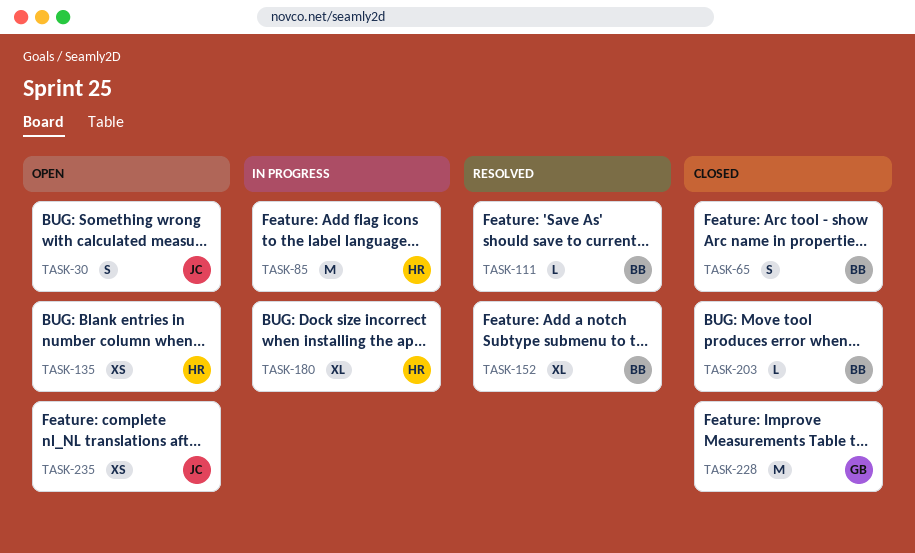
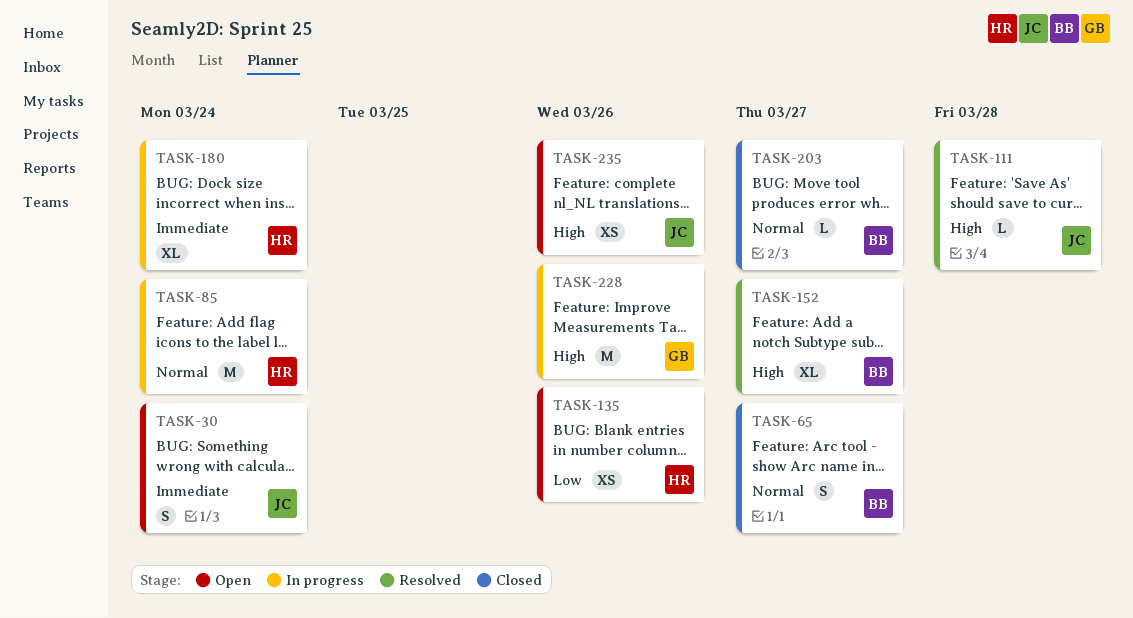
TASK-111, owner: BB -> JC
TASK-228, status: Closed -> In progress

